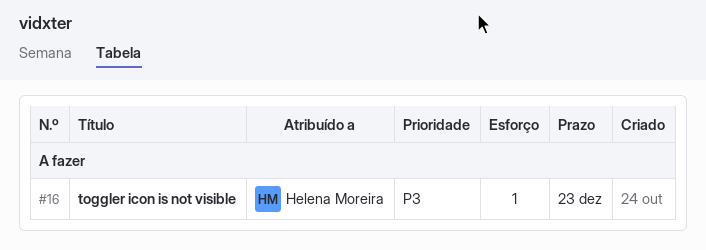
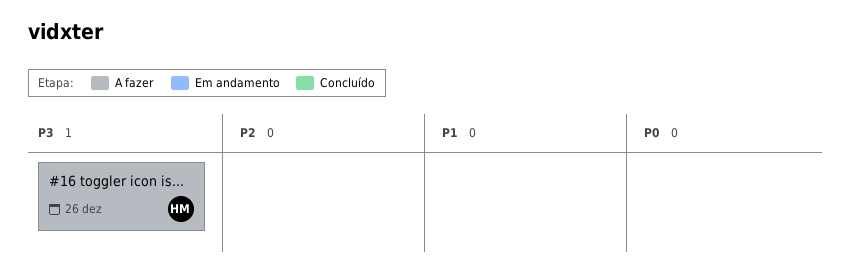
#16, due: Dec 23 -> Dec 26

